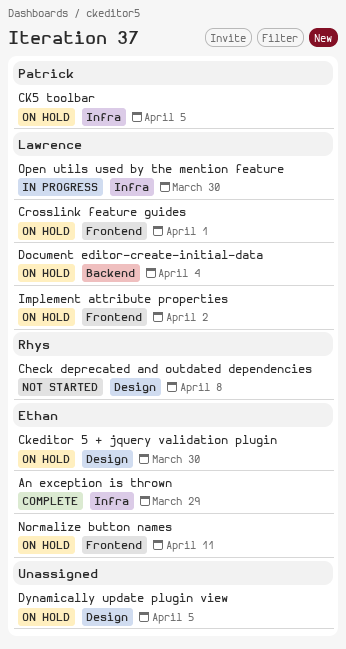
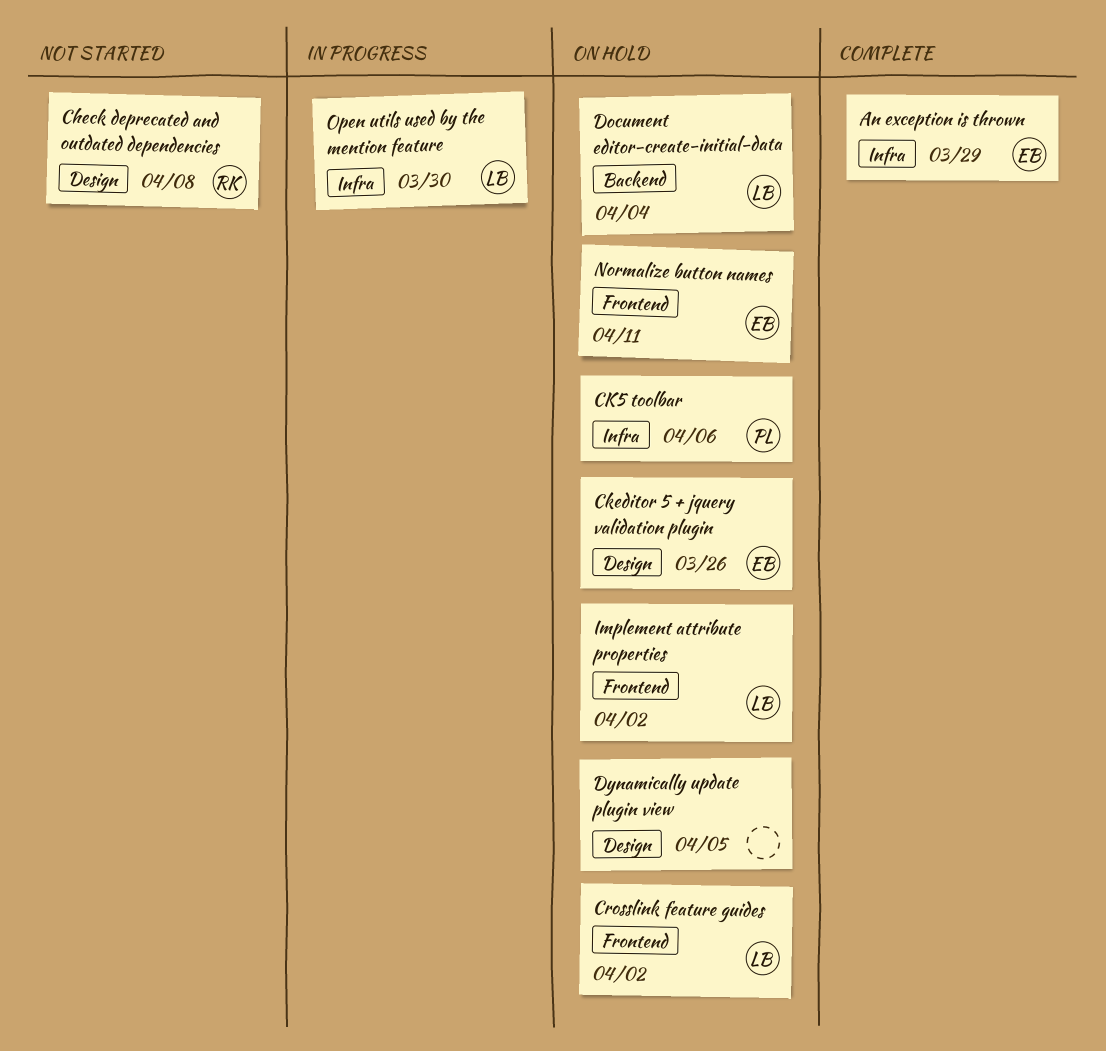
CK5 toolbar, due: Apr 5 -> Apr 6
Ckeditor 5 + jquery validation plugin, due: Mar 30 -> Mar 26
Crosslink feature guides, due: Apr 1 -> Apr 2

